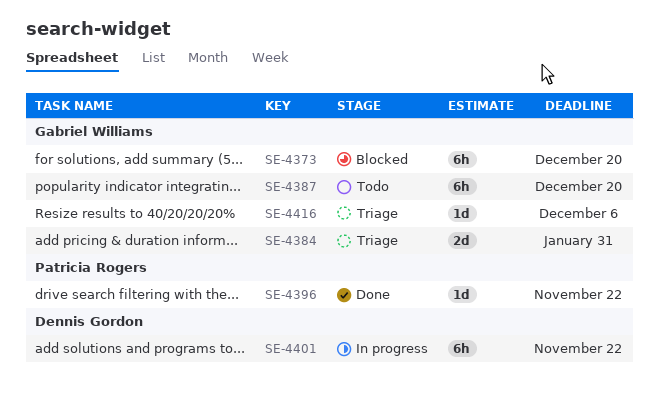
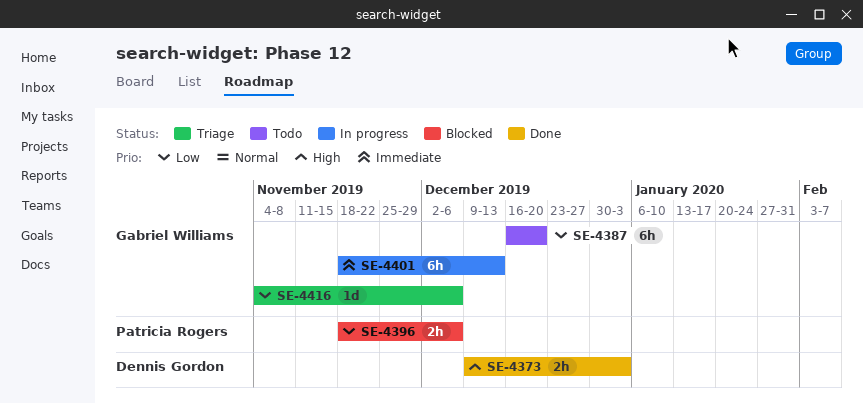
SE-4373, status: Blocked -> Done
SE-4373, owner: Gabriel Williams -> Dennis Gordon
SE-4373, estimate: 6h -> 2h
SE-4373, due: Dec 20 -> Jan 3
SE-4384: present -> none
SE-4396, status: Done -> Blocked
SE-4396, estimate: 1d -> 2h
SE-4396, due: Nov 22 -> Dec 6
SE-4401, owner: Dennis Gordon -> Gabriel Williams
SE-4401, due: Nov 22 -> Dec 13

